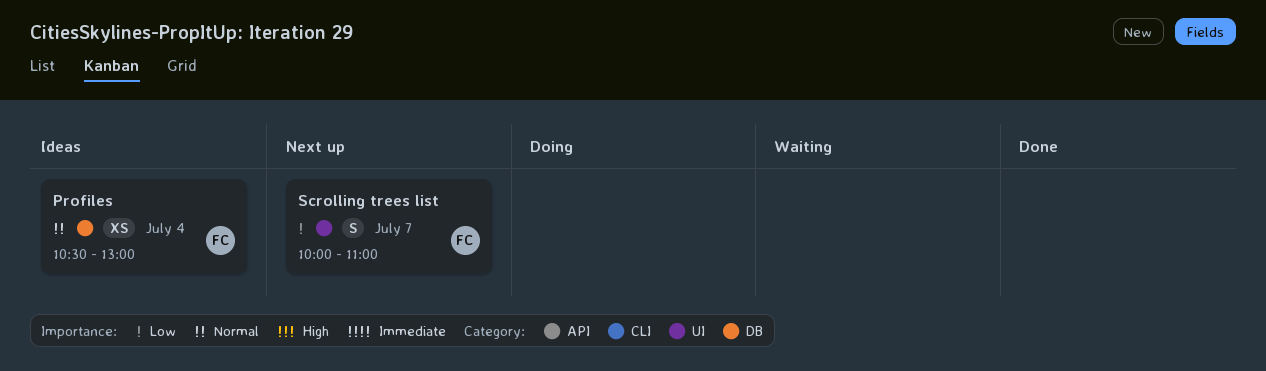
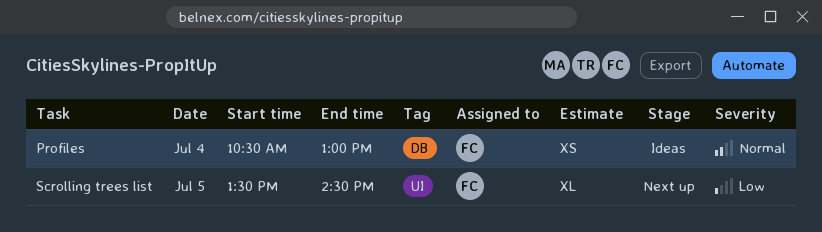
Scrolling trees list, estimate: S -> XL
Scrolling trees list, day: Jul 7 -> Jul 5
Scrolling trees list, begins: 10:00 -> 13:30
Scrolling trees list, ends: 11:00 -> 14:30

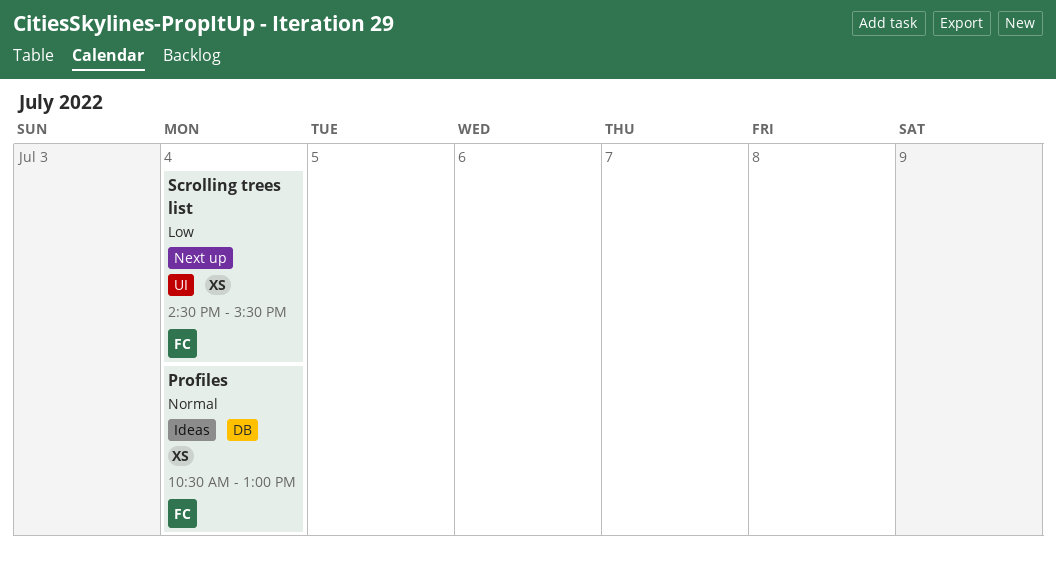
Scrolling trees list, estimate: XL -> XS
Scrolling trees list, day: Jul 5 -> Jul 4
Scrolling trees list, begins: 13:30 -> 14:30
Scrolling trees list, ends: 14:30 -> 15:30

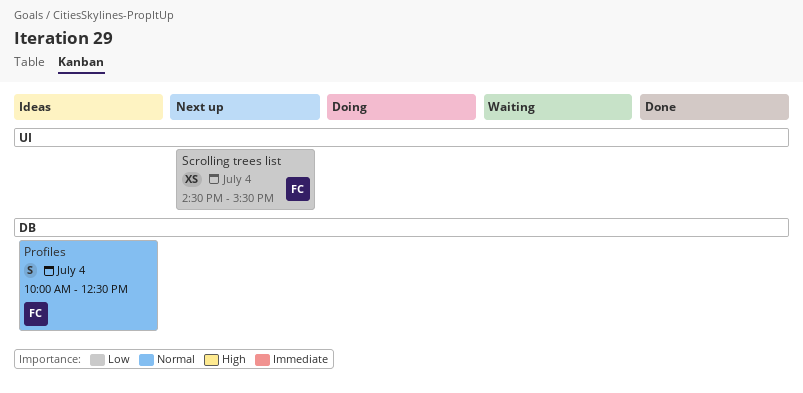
Profiles, estimate: XS -> S
Profiles, begins: 10:30 -> 10:00
Profiles, ends: 13:00 -> 12:30

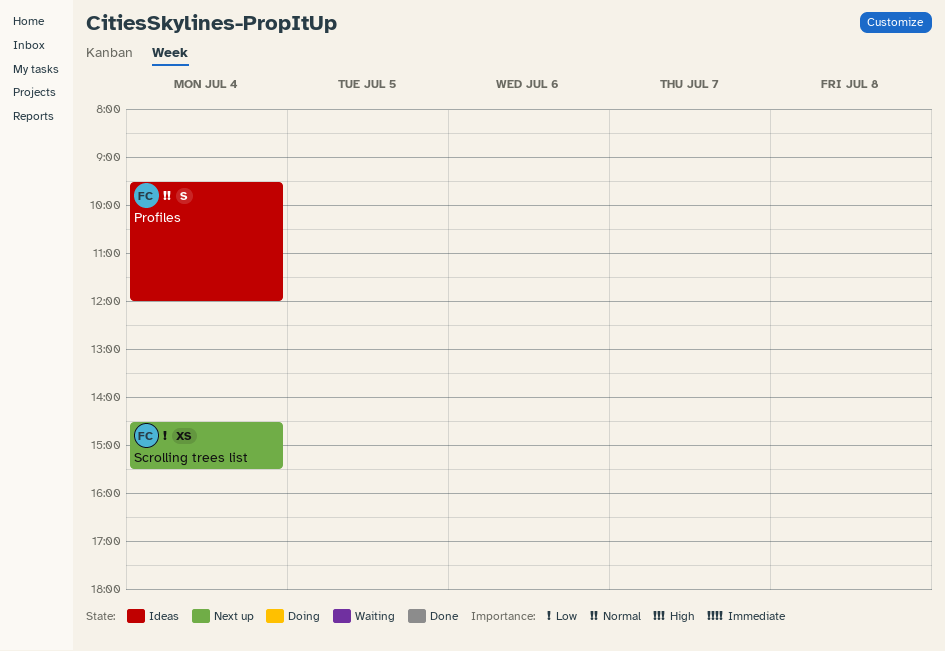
Profiles, begins: 10:00 -> 09:30
Profiles, ends: 12:30 -> 12:00

